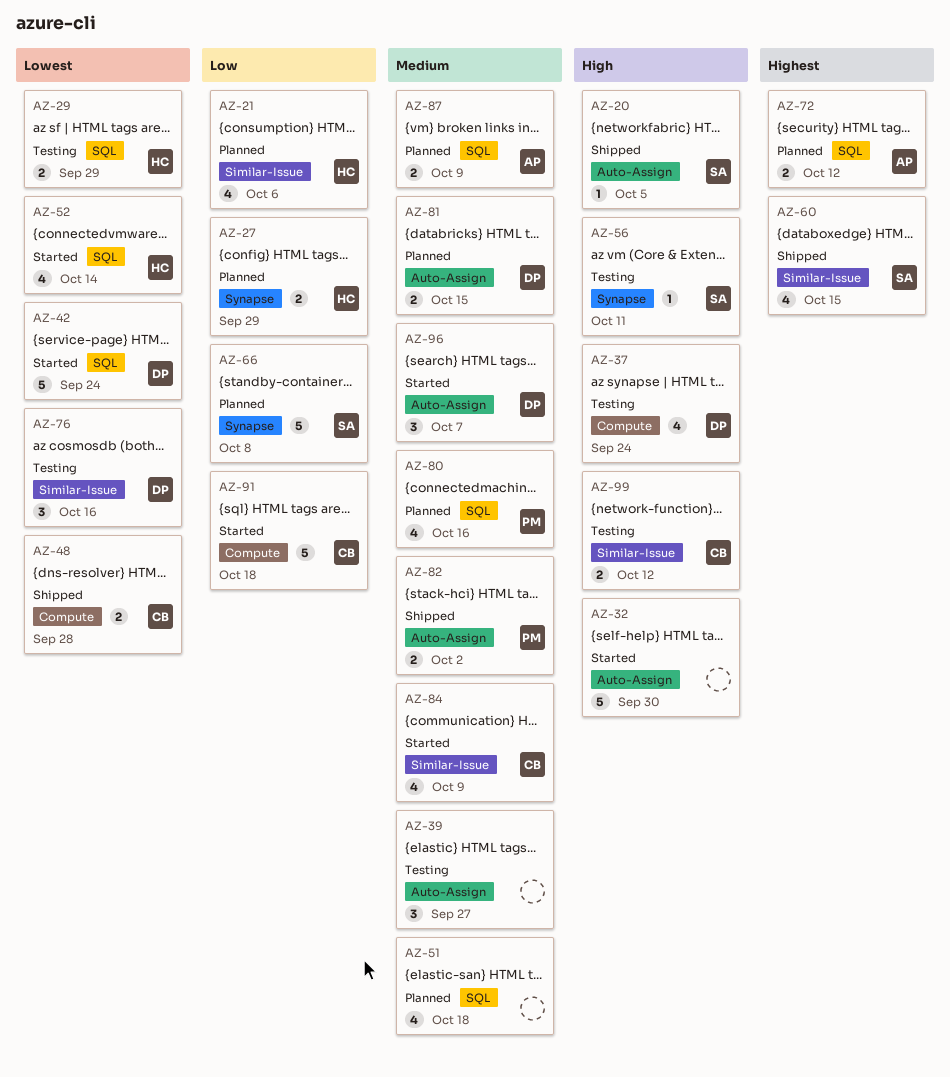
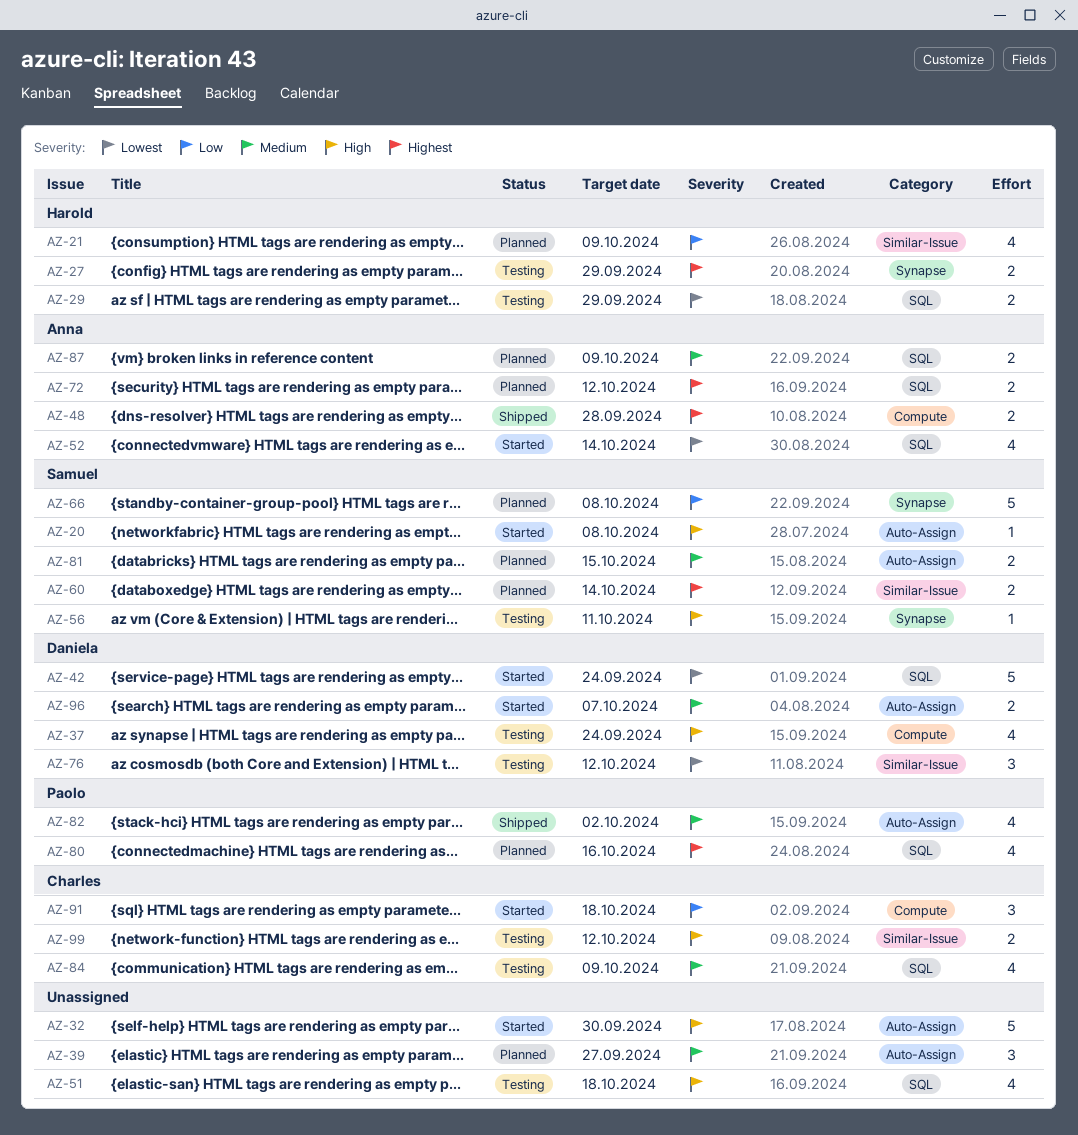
AZ-20, status: Shipped -> Started
AZ-20, due: Oct 5 -> Oct 8
AZ-21, due: Oct 6 -> Oct 9
AZ-27, status: Planned -> Testing
AZ-27, priority: Low -> Highest
AZ-39, status: Testing -> Planned
AZ-48, owner: Charles -> Anna
AZ-48, priority: Lowest -> Highest
AZ-51, status: Planned -> Testing
AZ-51, priority: Medium -> High
AZ-52, owner: Harold -> Anna
AZ-60, status: Shipped -> Planned
AZ-60, estimate: 4 -> 2
AZ-60, due: Oct 15 -> Oct 14
AZ-76, due: Oct 16 -> Oct 12
AZ-80, priority: Medium -> Highest
AZ-81, owner: Daniela -> Samuel
AZ-82, estimate: 2 -> 4
AZ-84, status: Started -> Testing
AZ-84, label: Similar-Issue -> SQL
AZ-91, estimate: 5 -> 3
AZ-96, estimate: 3 -> 2

